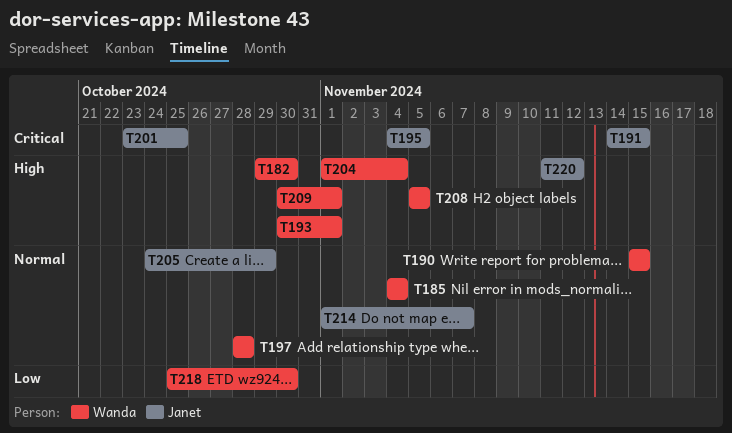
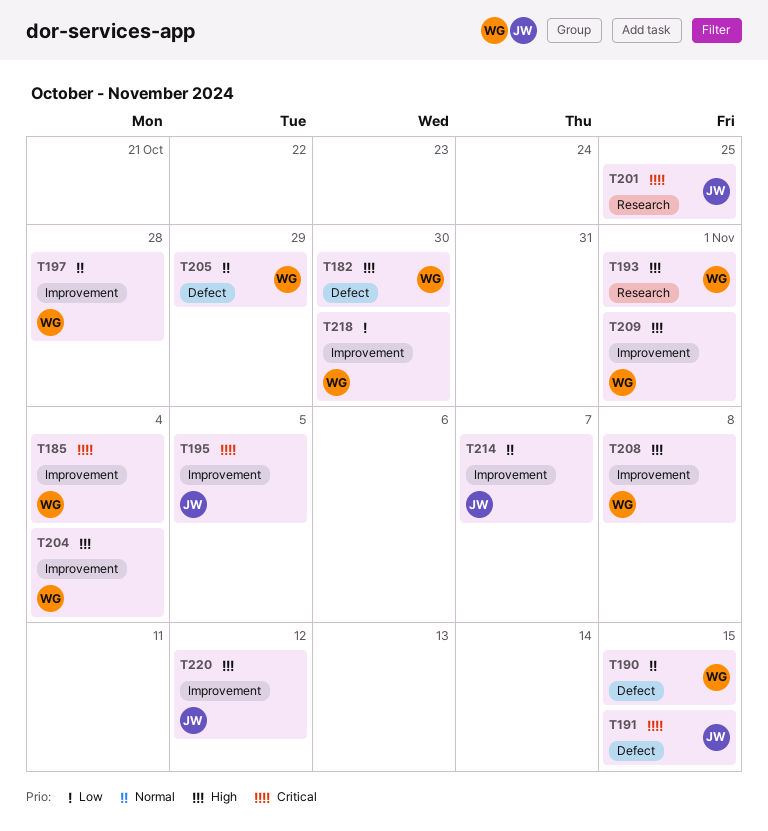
T185, priority: Normal -> Critical
T205, owner: Janet -> Wanda
T208, due: Nov 5 -> Nov 8

